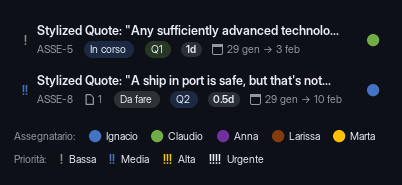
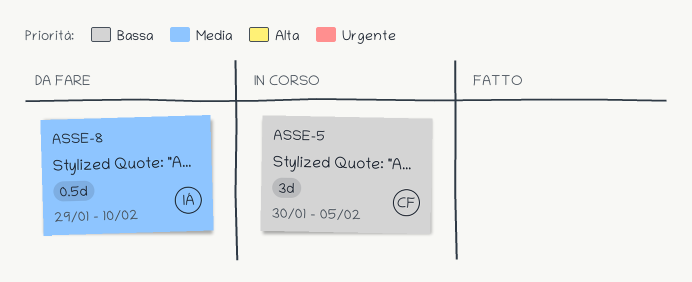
ASSE-5, estimate: 1d -> 3d
ASSE-5, start: Jan 29 -> Jan 30
ASSE-5, due: Feb 3 -> Feb 5

